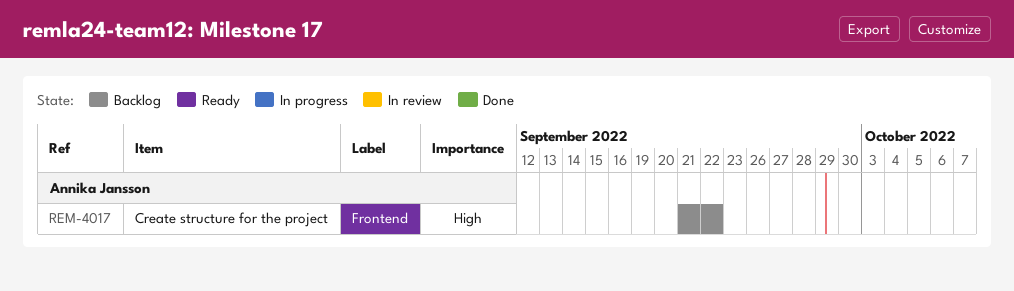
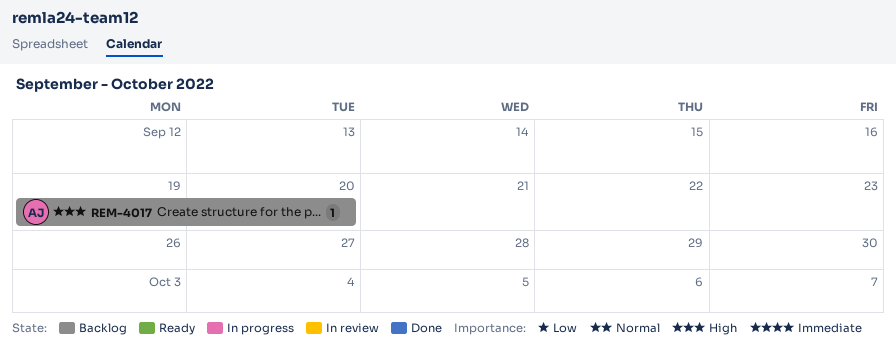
REM-4017, start: Sep 21 -> Sep 19
REM-4017, due: Sep 22 -> Sep 20

